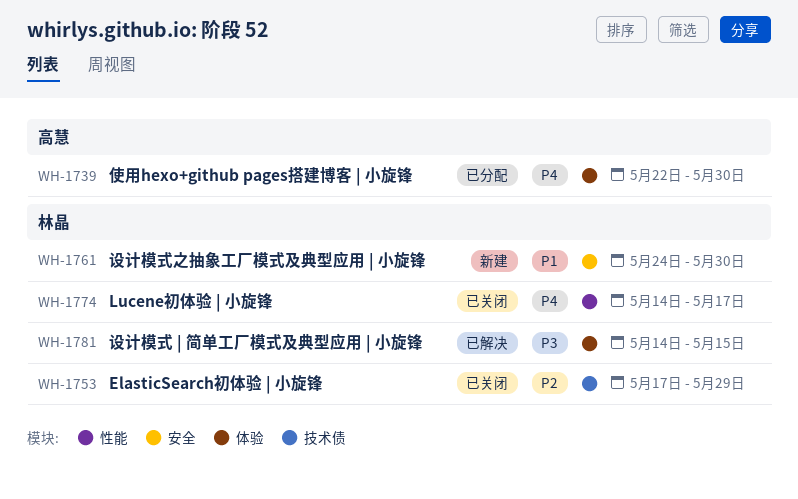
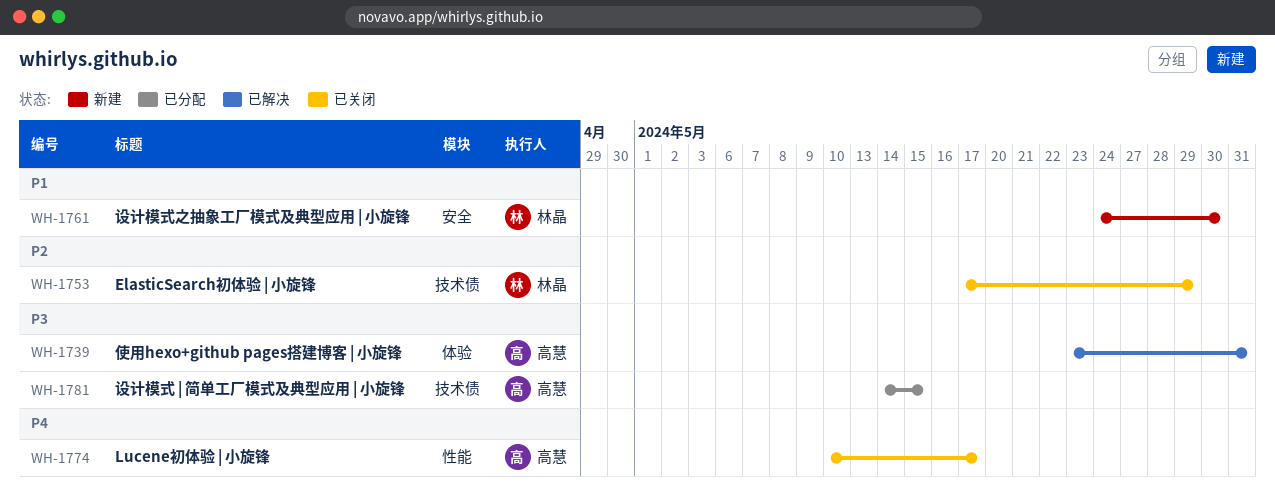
WH-1739, status: 已分配 -> 已解决
WH-1739, priority: P4 -> P3
WH-1739, start: May 22 -> May 23
WH-1739, due: May 30 -> May 31
WH-1774, owner: 林晶 -> 高慧
WH-1774, start: May 14 -> May 10
WH-1781, status: 已解决 -> 已分配
WH-1781, owner: 林晶 -> 高慧
WH-1781, label: 体验 -> 技术债

